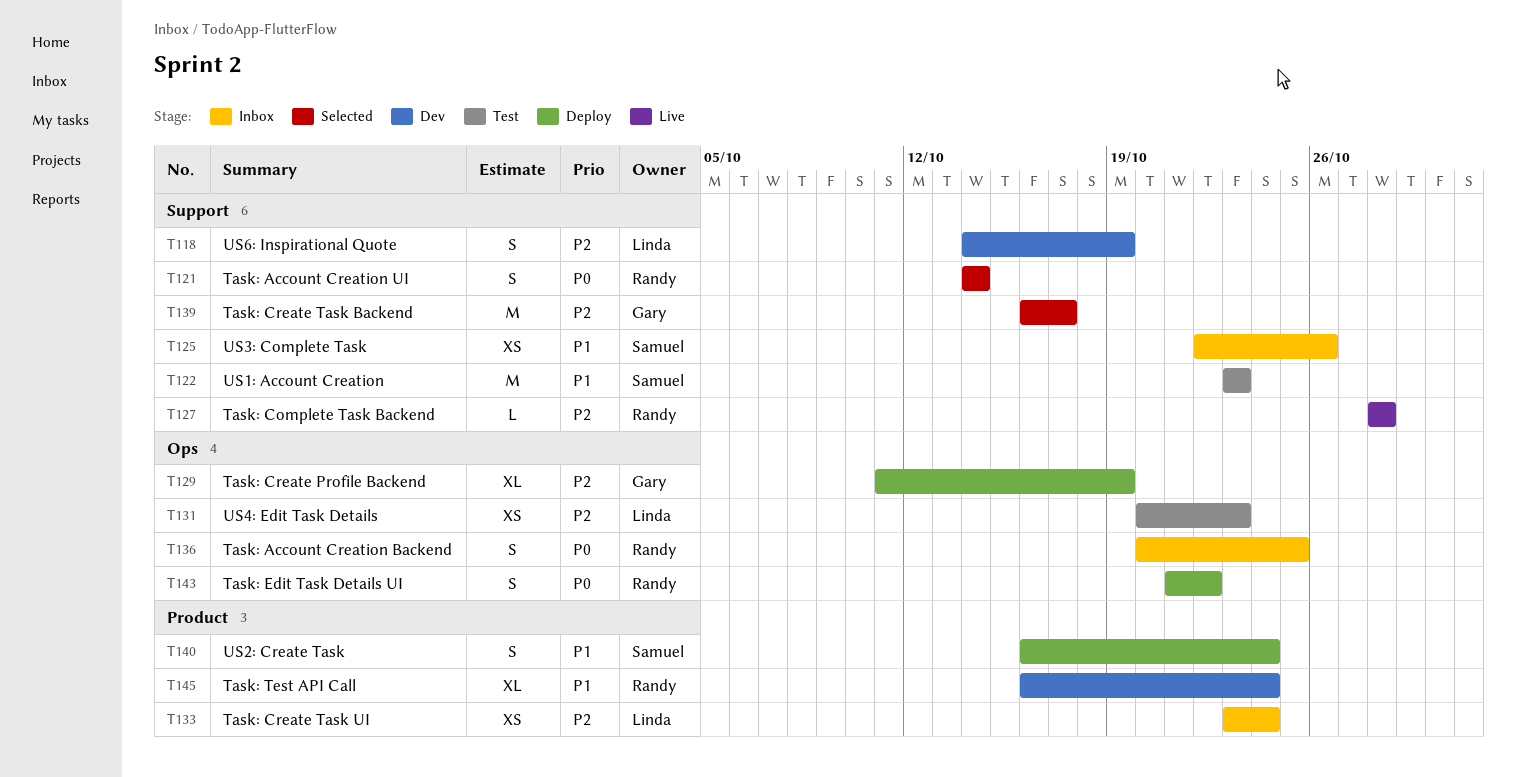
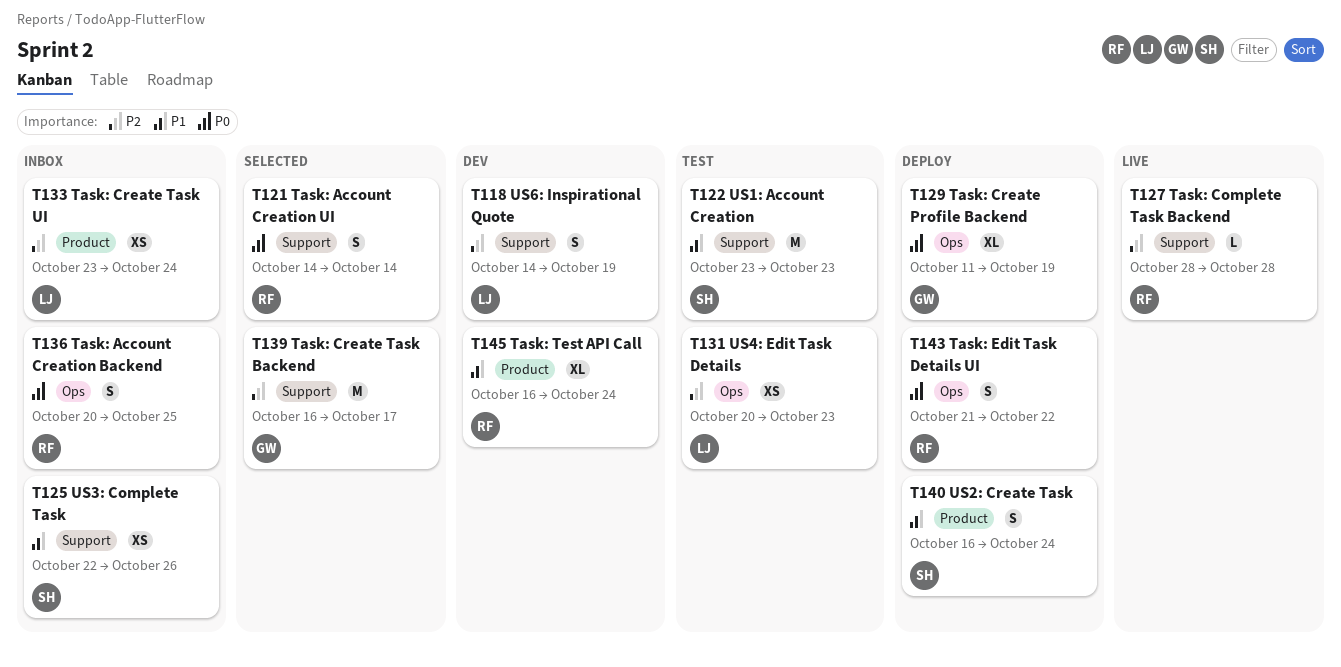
T129, priority: P2 -> P0

